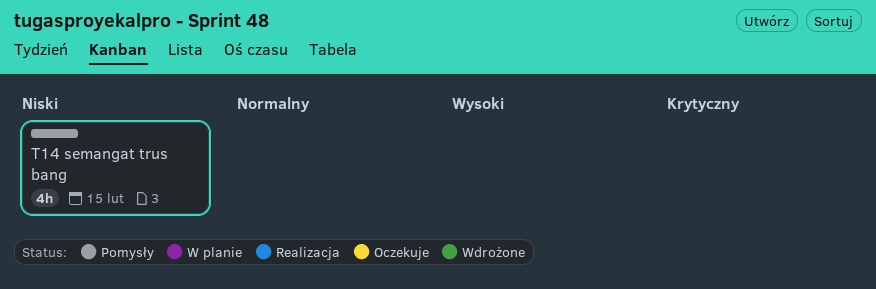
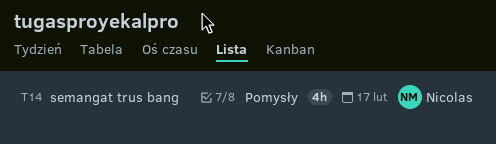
T14, due: Feb 15 -> Feb 17

